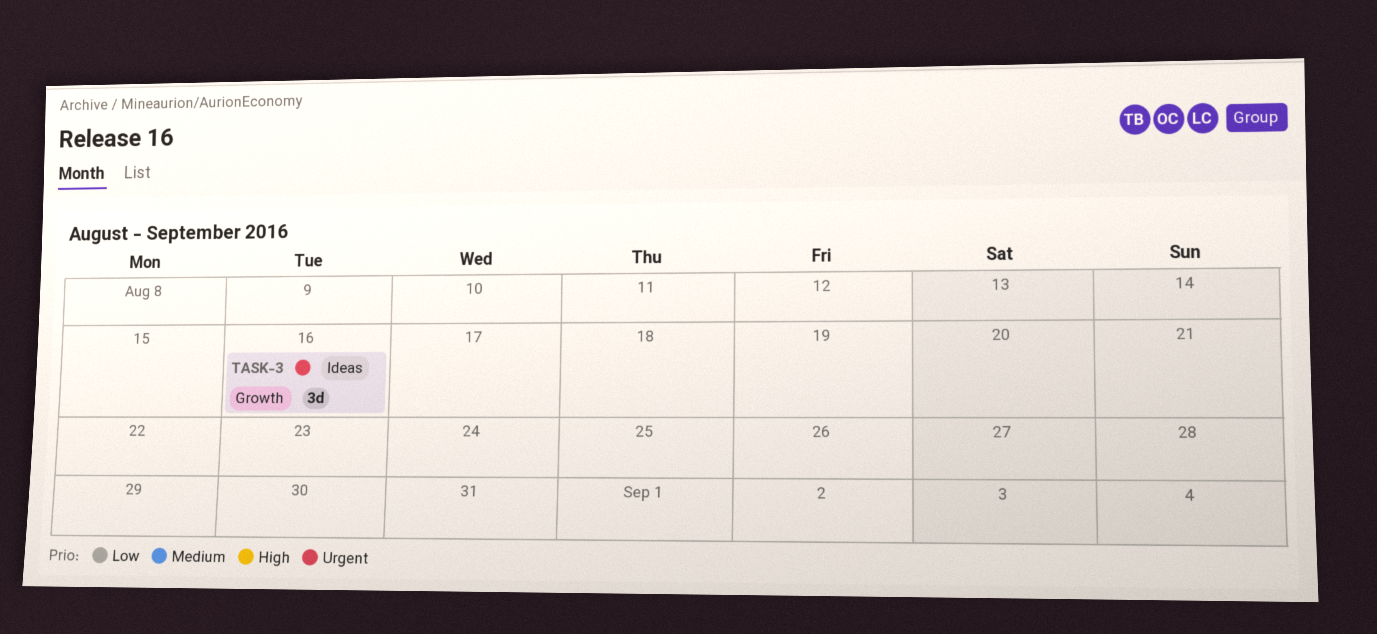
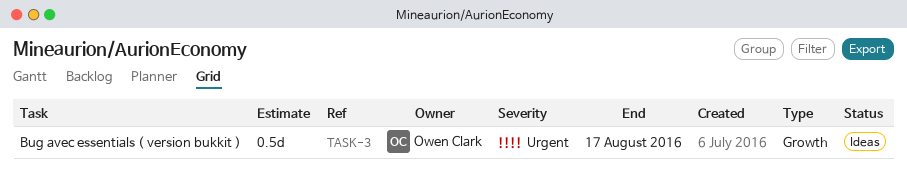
TASK-3, estimate: 3d -> 0.5d
TASK-3, due: Aug 16 -> Aug 17

